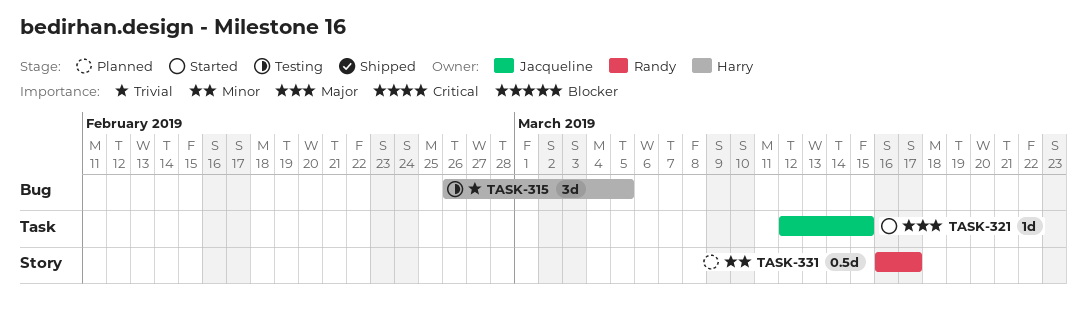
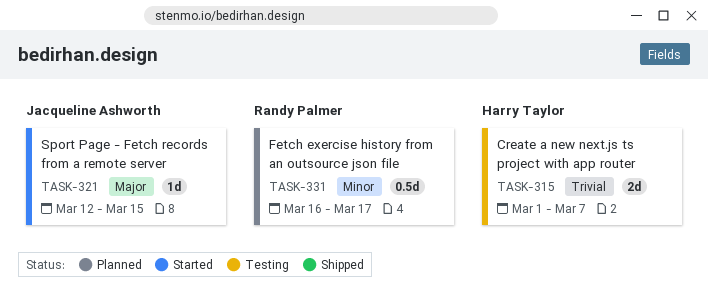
TASK-315, estimate: 3d -> 2d
TASK-315, start: Feb 26 -> Mar 1
TASK-315, due: Mar 5 -> Mar 7

